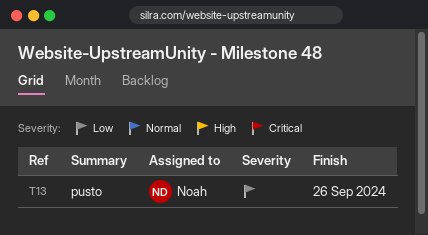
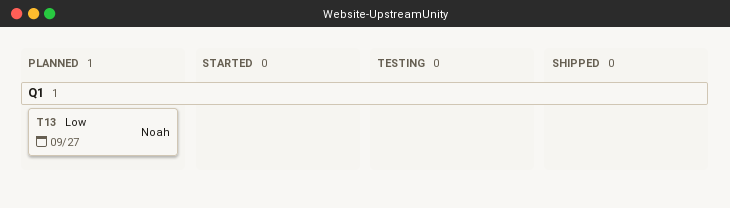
T13, due: Sep 26 -> Sep 27

